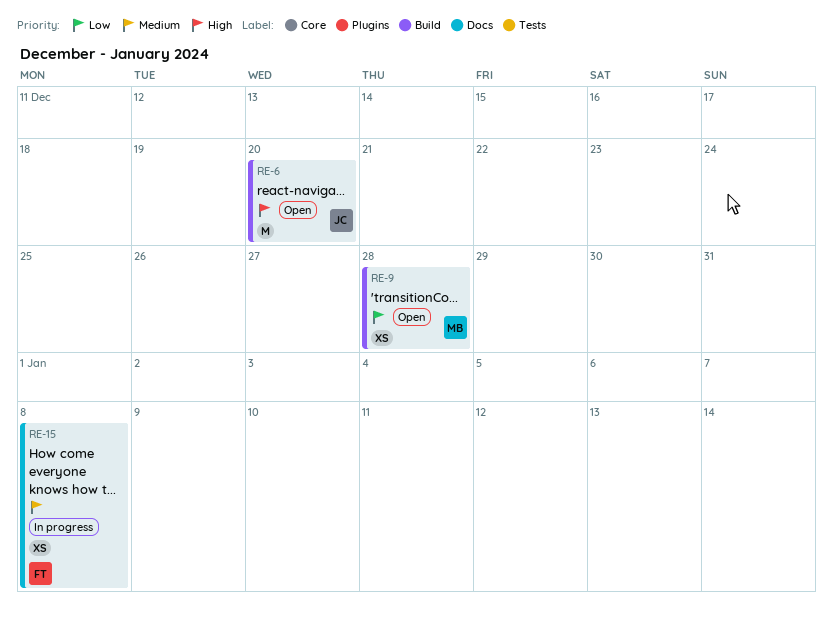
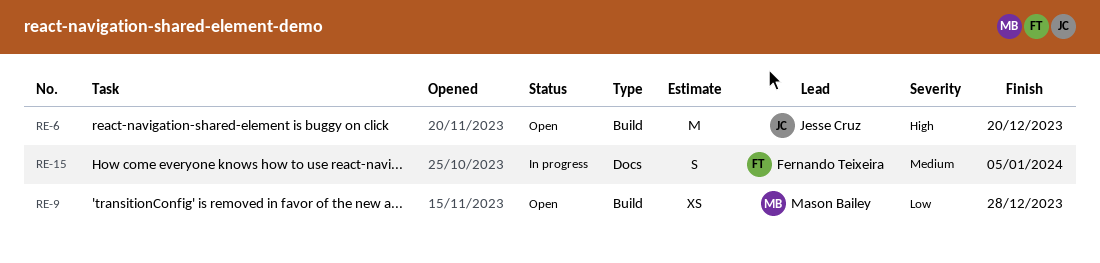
RE-15, estimate: XS -> S
RE-15, due: Jan 8 -> Jan 5

